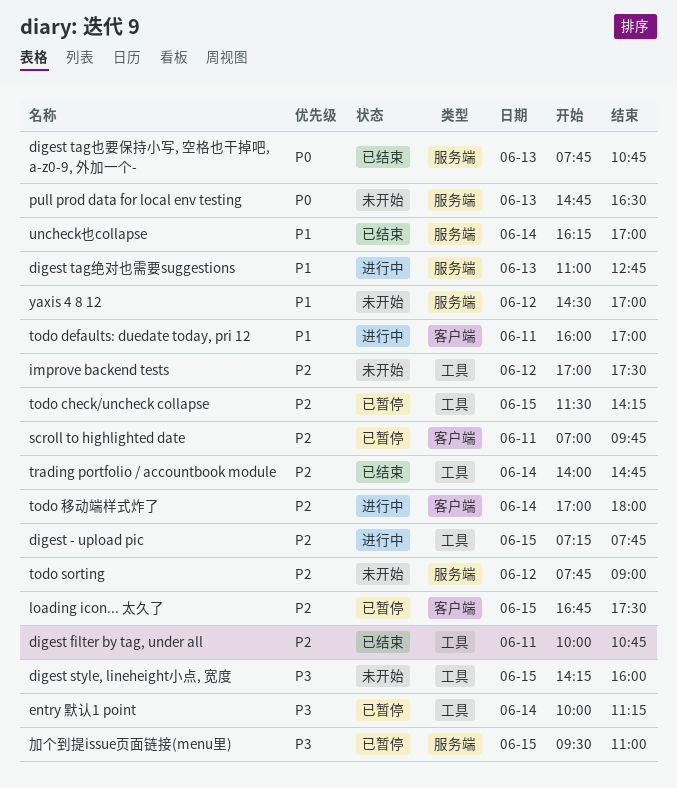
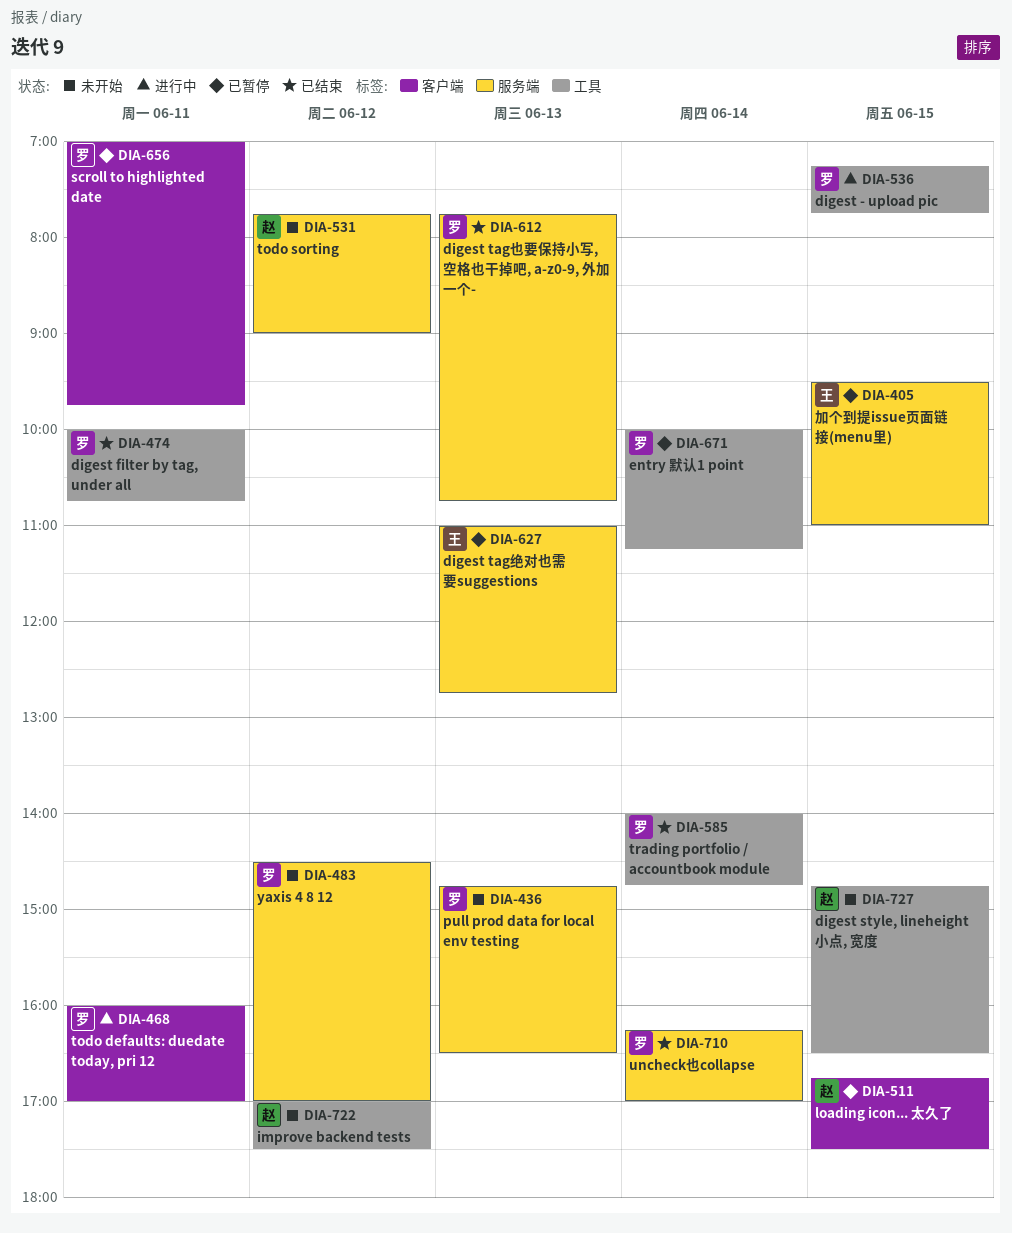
digest style, lineheight小点, 宽度, begins: 14:15 -> 14:45
digest style, lineheight小点, 宽度, ends: 16:00 -> 16:30
digest tag绝对也需要suggestions, status: 进行中 -> 已暂停
todo check/uncheck collapse: present -> none
todo 移动端样式炸了: present -> none

